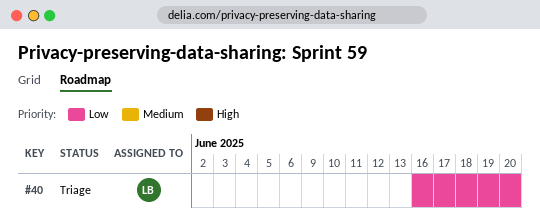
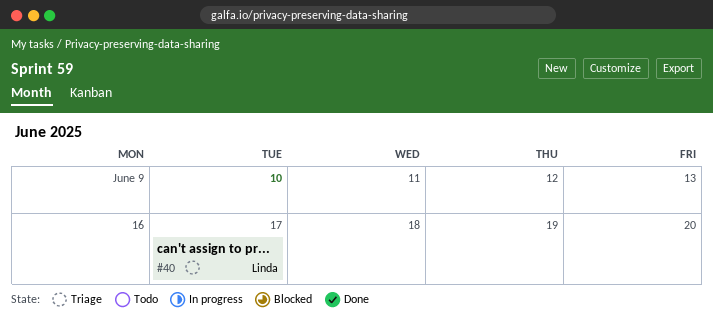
#40, due: Jun 20 -> Jun 17

